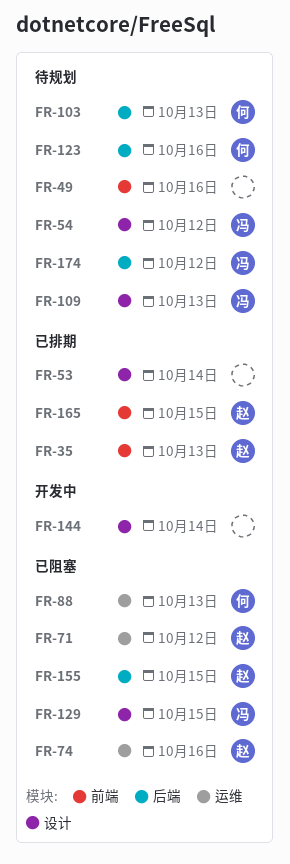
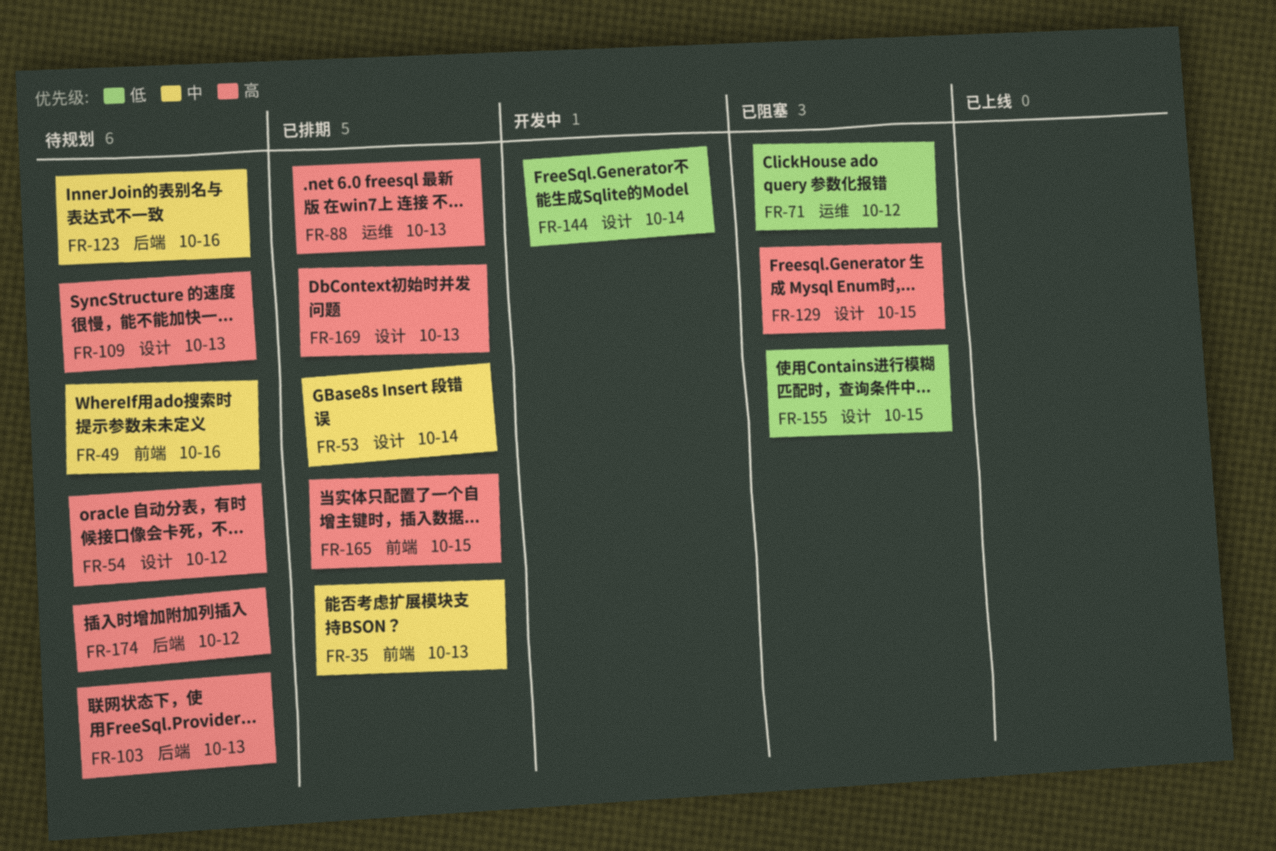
FR-74: present -> none
FR-88, status: 已阻塞 -> 已排期
FR-155, label: 后端 -> 设计
FR-169: none -> present

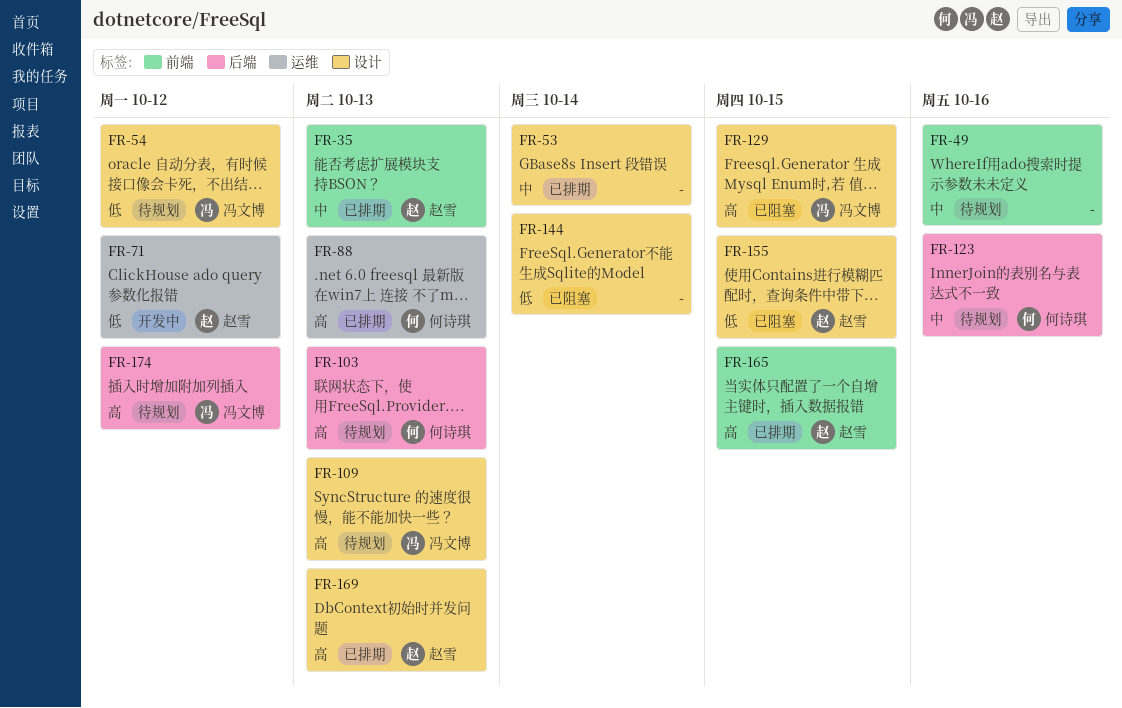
FR-54, priority: 高 -> 低
FR-71, status: 已阻塞 -> 开发中
FR-144, status: 开发中 -> 已阻塞

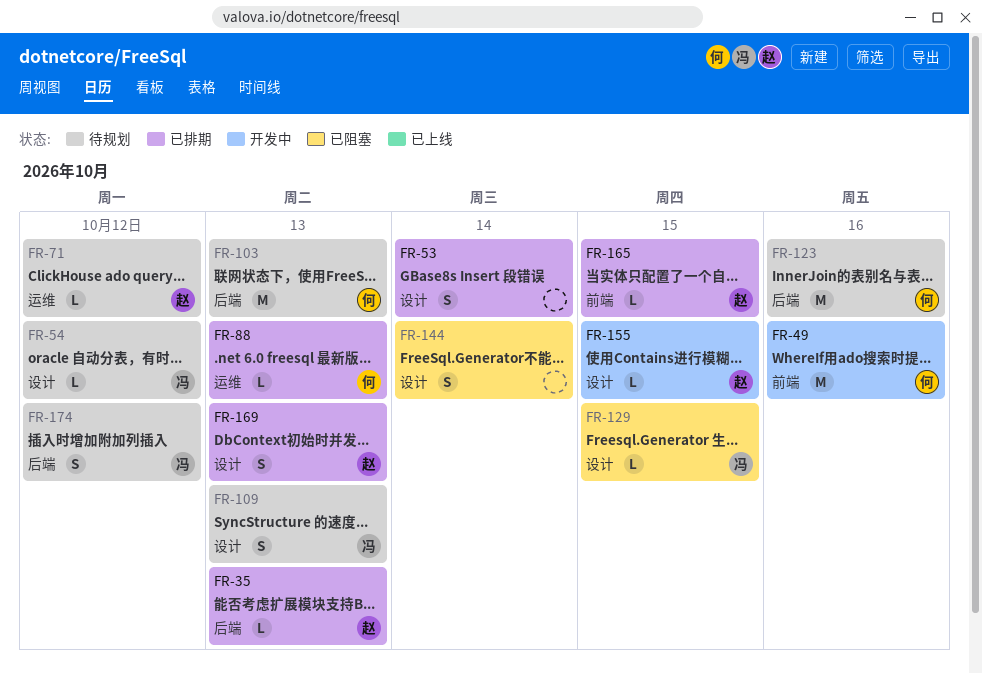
FR-35, label: 前端 -> 后端
FR-49, status: 待规划 -> 开发中
FR-49, owner: none -> 何诗琪
FR-71, status: 开发中 -> 待规划
FR-155, status: 已阻塞 -> 开发中

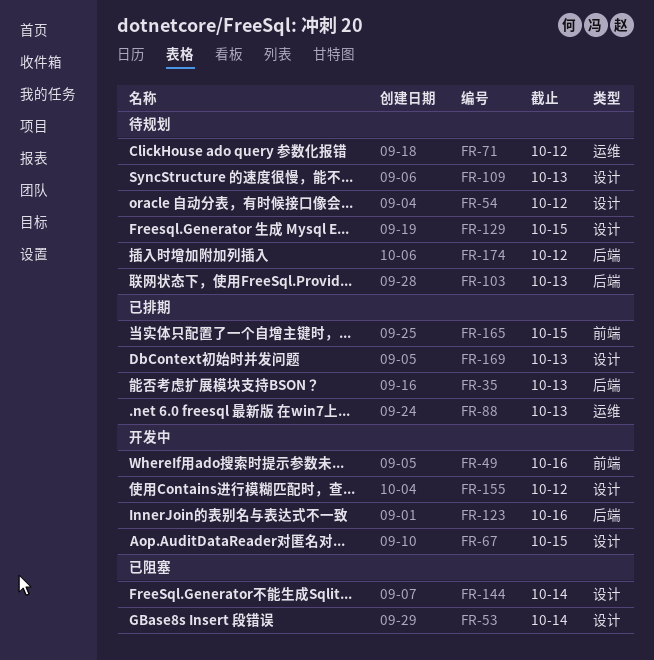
FR-53, status: 已排期 -> 已阻塞
FR-67: none -> present
FR-123, status: 待规划 -> 开发中
FR-129, status: 已阻塞 -> 待规划
FR-155, due: Oct 15 -> Oct 12

